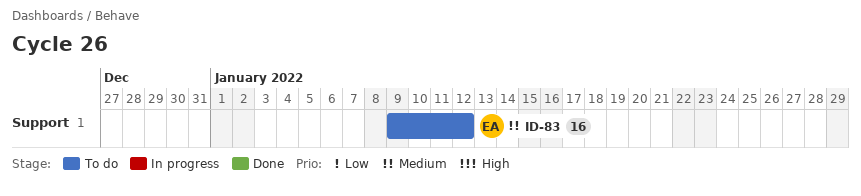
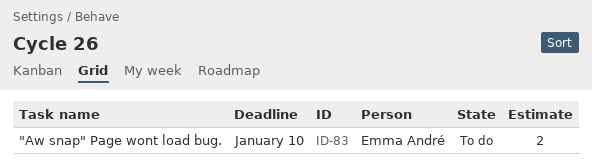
ID-83, estimate: 16 -> 2
ID-83, due: Jan 12 -> Jan 10

